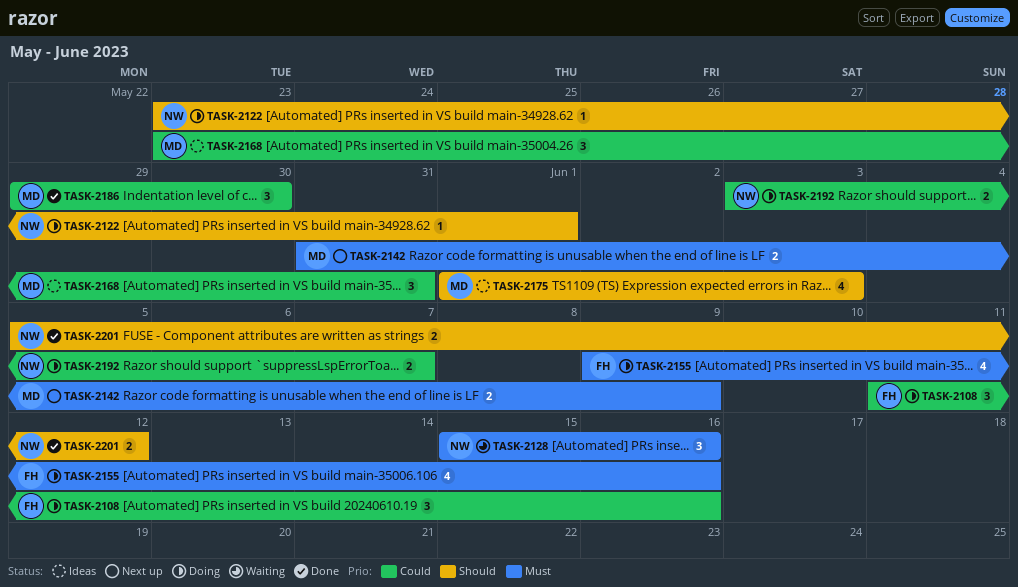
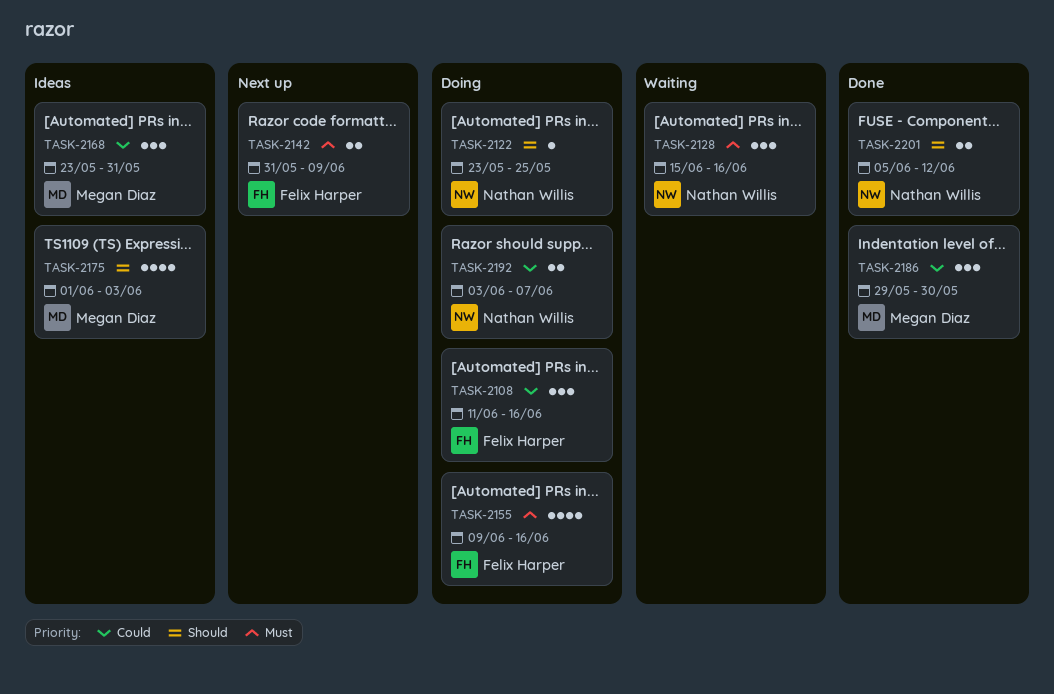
TASK-2122, due: Jun 1 -> May 25
TASK-2142, owner: Megan Diaz -> Felix Harper

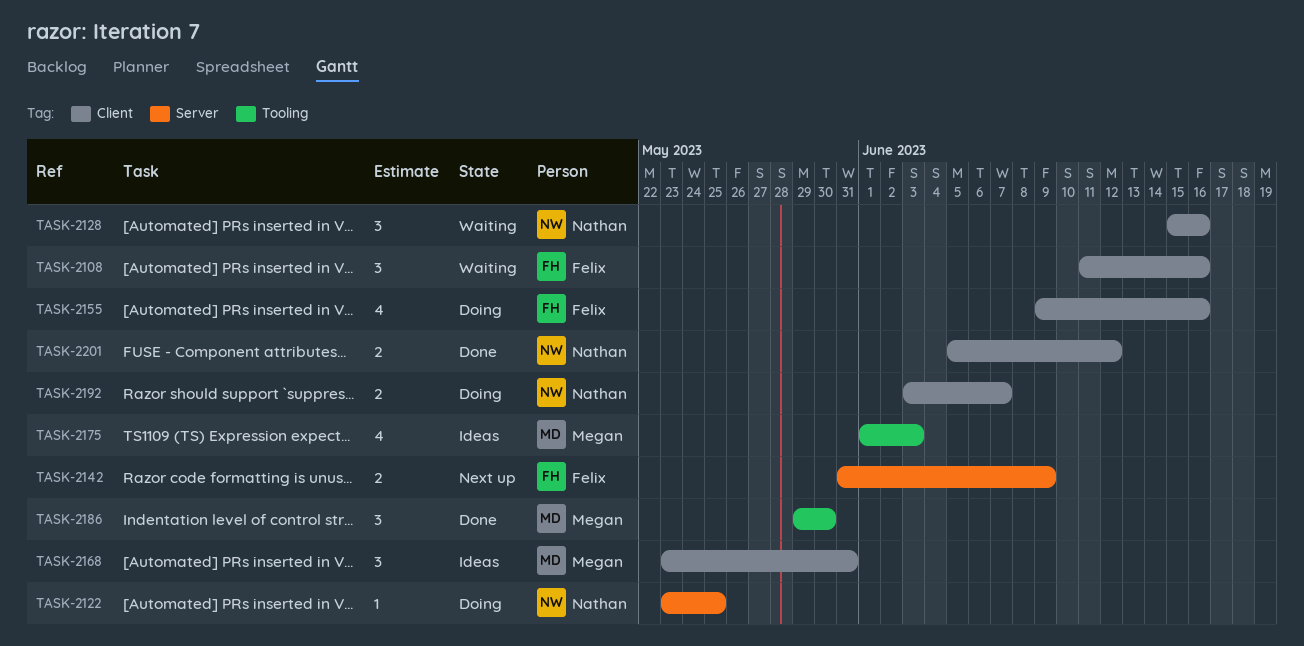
TASK-2108, status: Doing -> Waiting

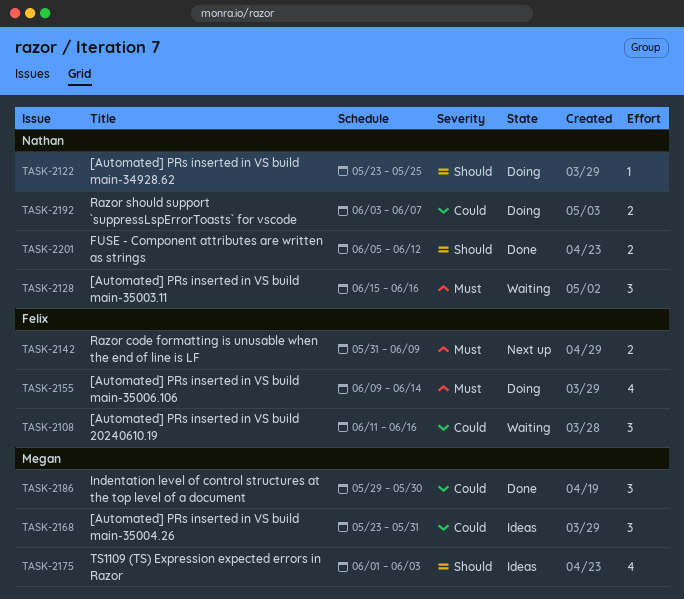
TASK-2155, due: Jun 16 -> Jun 14

